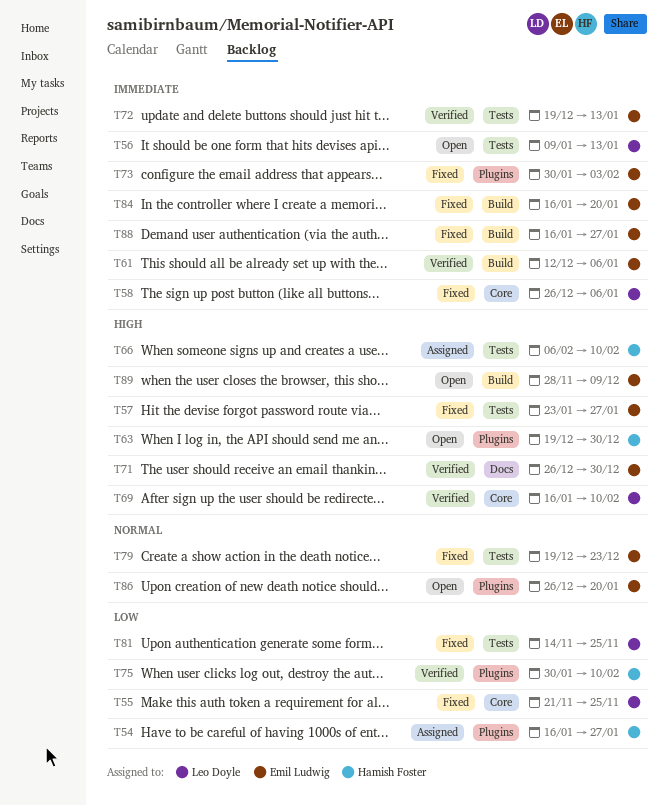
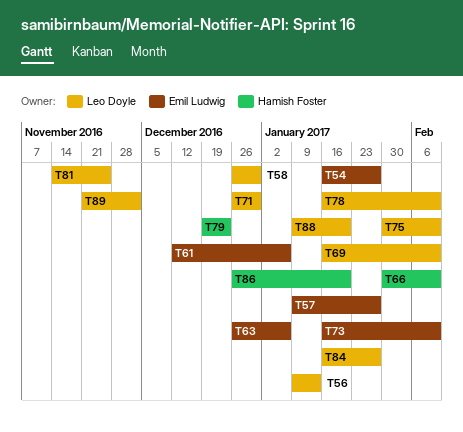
T54, owner: Hamish Foster -> Emil Ludwig
T55: present -> none
T57, start: Jan 23 -> Jan 9
T58, due: Jan 6 -> Dec 30
T63, owner: Hamish Foster -> Emil Ludwig
T63, start: Dec 19 -> Dec 26
T63, due: Dec 30 -> Jan 6
T66, start: Feb 6 -> Jan 30
T71, owner: Emil Ludwig -> Leo Doyle
T72: present -> none
T73, start: Jan 30 -> Jan 16
T73, due: Feb 3 -> Feb 10
T75, owner: Hamish Foster -> Leo Doyle
T78: none -> present
T79, owner: Emil Ludwig -> Hamish Foster
T84, owner: Emil Ludwig -> Leo Doyle
T84, due: Jan 20 -> Jan 27
T86, owner: Emil Ludwig -> Hamish Foster
T88, owner: Emil Ludwig -> Leo Doyle
T88, start: Jan 16 -> Jan 9
T88, due: Jan 27 -> Jan 20
T89, owner: Emil Ludwig -> Leo Doyle
T89, start: Nov 28 -> Nov 21
T89, due: Dec 9 -> Dec 2

